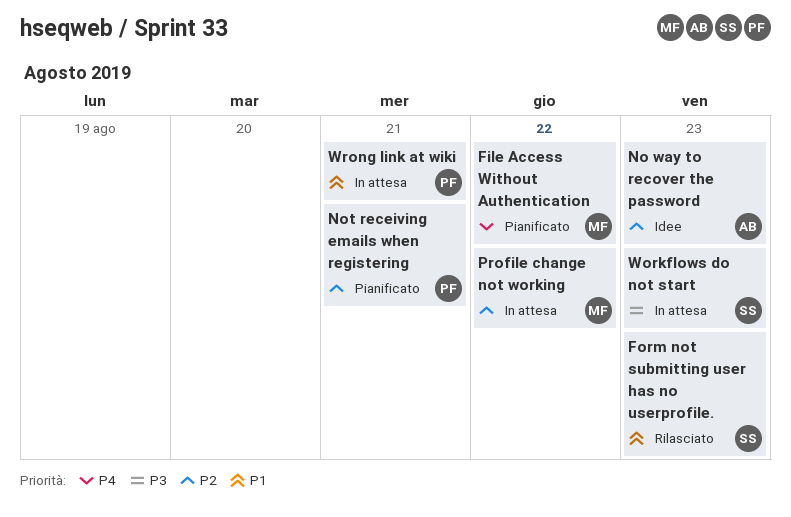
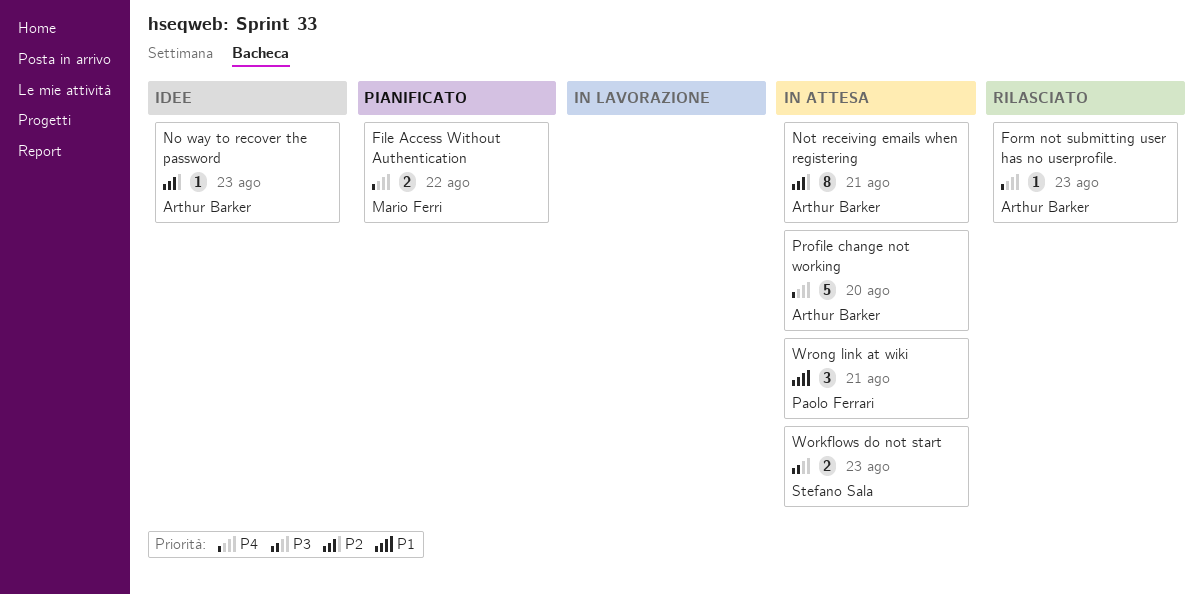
Form not submitting user has no userprofile., owner: Stefano Sala -> Arthur Barker
Form not submitting user has no userprofile., priority: P1 -> P4
Not receiving emails when registering, status: Pianificato -> In attesa
Not receiving emails when registering, owner: Paolo Ferrari -> Arthur Barker
Profile change not working, owner: Mario Ferri -> Arthur Barker
Profile change not working, priority: P2 -> P4
Profile change not working, due: Aug 22 -> Aug 20

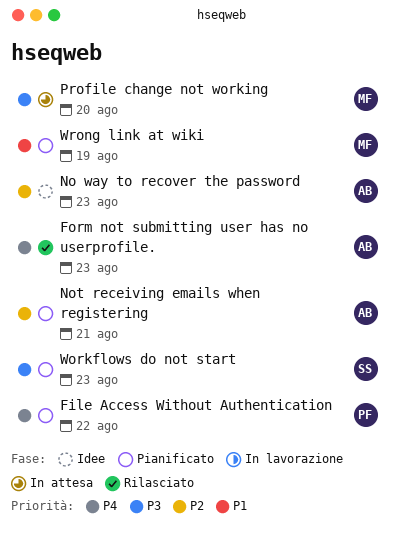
File Access Without Authentication, owner: Mario Ferri -> Paolo Ferrari
Not receiving emails when registering, status: In attesa -> Pianificato
Profile change not working, owner: Arthur Barker -> Mario Ferri
Profile change not working, priority: P4 -> P3
Workflows do not start, status: In attesa -> Pianificato
Wrong link at wiki, status: In attesa -> Pianificato
Wrong link at wiki, owner: Paolo Ferrari -> Mario Ferri
Wrong link at wiki, due: Aug 21 -> Aug 19

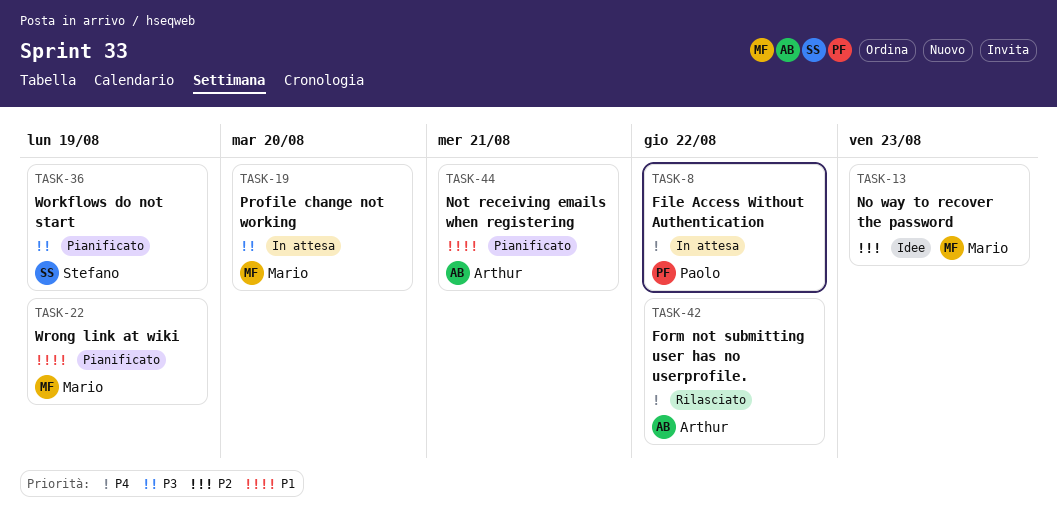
File Access Without Authentication, status: Pianificato -> In attesa
Form not submitting user has no userprofile., due: Aug 23 -> Aug 22
No way to recover the password, owner: Arthur -> Mario
Not receiving emails when registering, priority: P2 -> P1
Workflows do not start, due: Aug 23 -> Aug 19

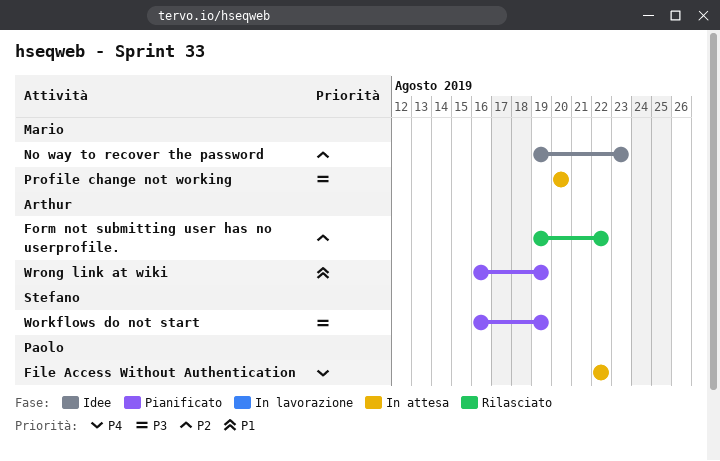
Form not submitting user has no userprofile., priority: P4 -> P2
Not receiving emails when registering: present -> none
Wrong link at wiki, owner: Mario -> Arthur

